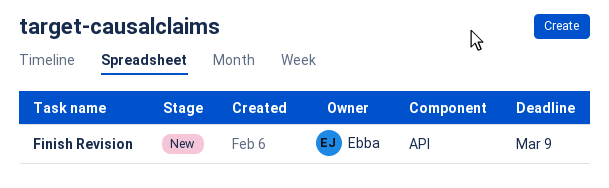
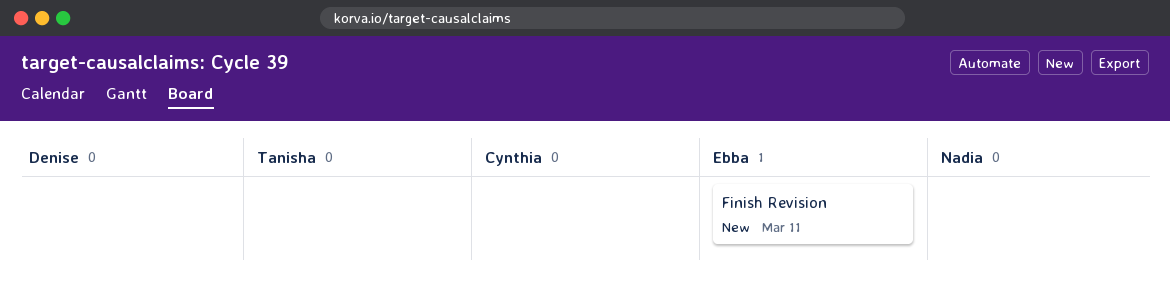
Finish Revision, due: Mar 9 -> Mar 11

